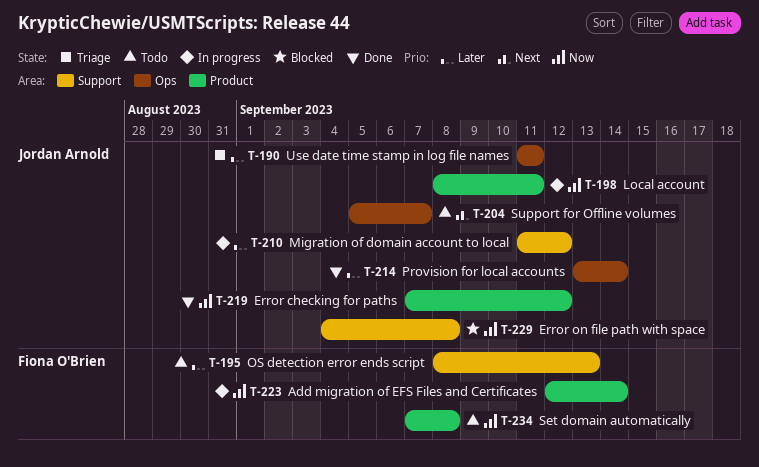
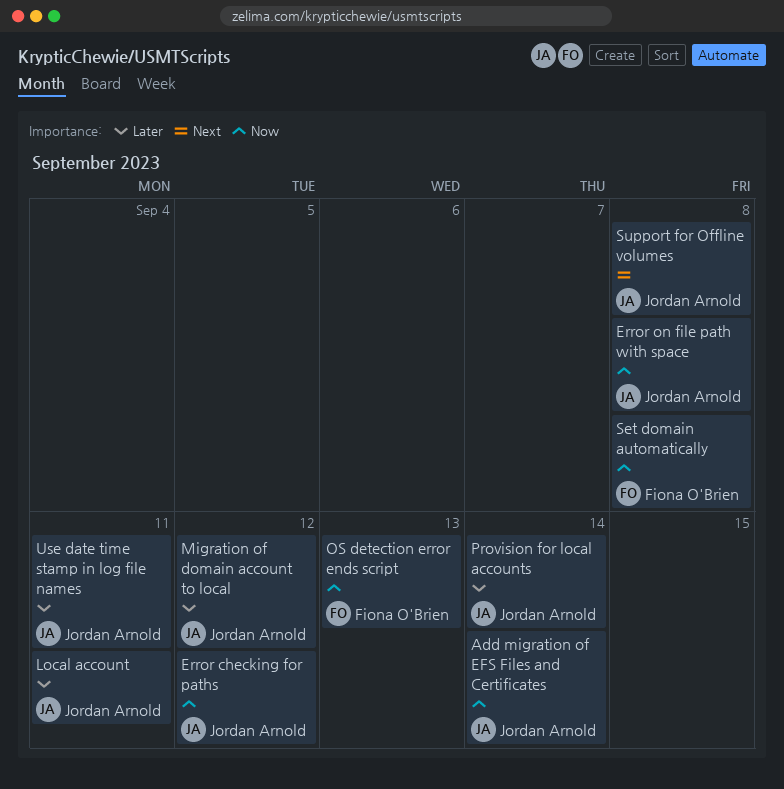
Add migration of EFS Files and Certificates, owner: Fiona O'Brien -> Jordan Arnold
Local account, priority: Now -> Later
OS detection error ends script, priority: Later -> Now
Support for Offline volumes, due: Sep 7 -> Sep 8

